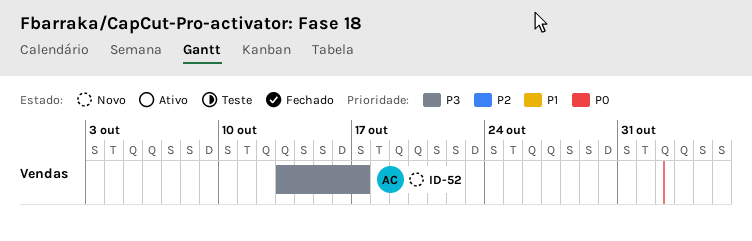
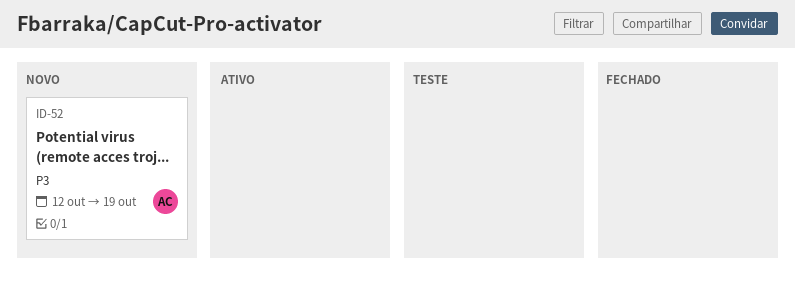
ID-52, start: Oct 13 -> Oct 12
ID-52, due: Oct 17 -> Oct 19

